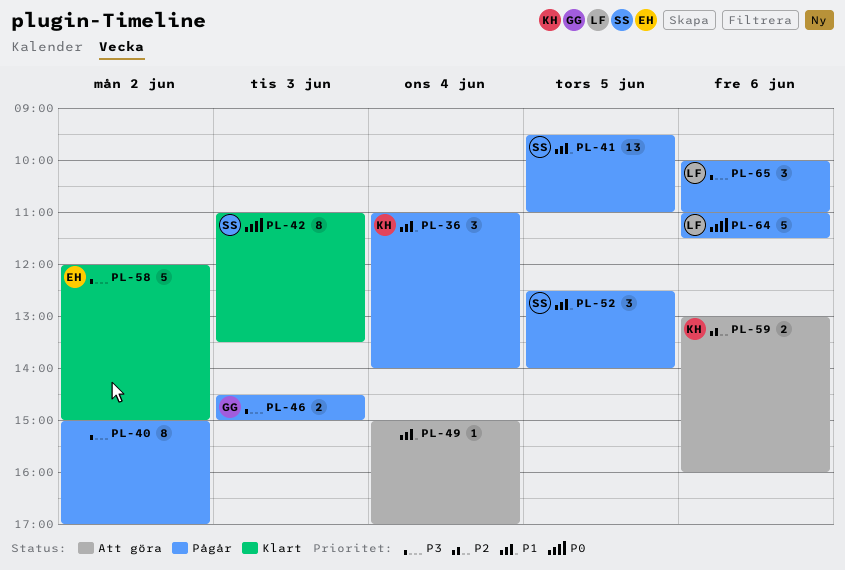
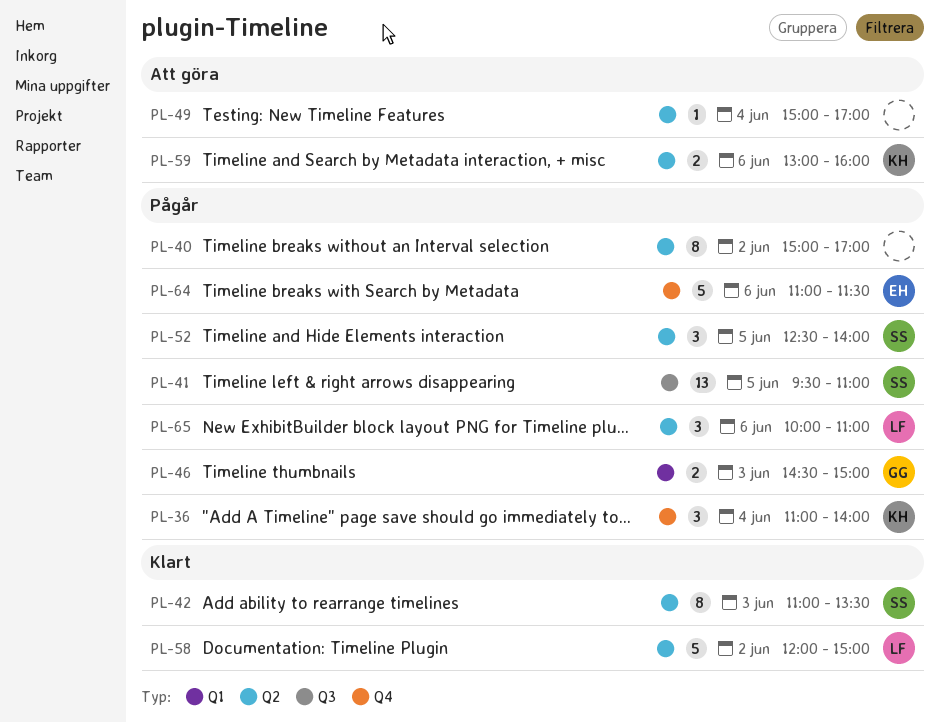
PL-58, owner: EH -> LF
PL-64, owner: LF -> EH

